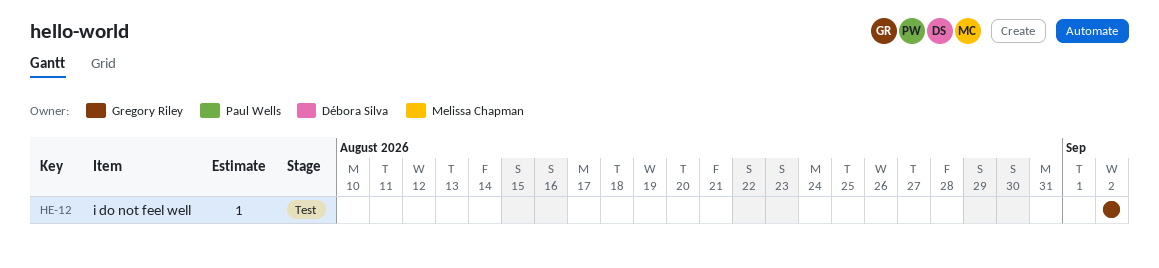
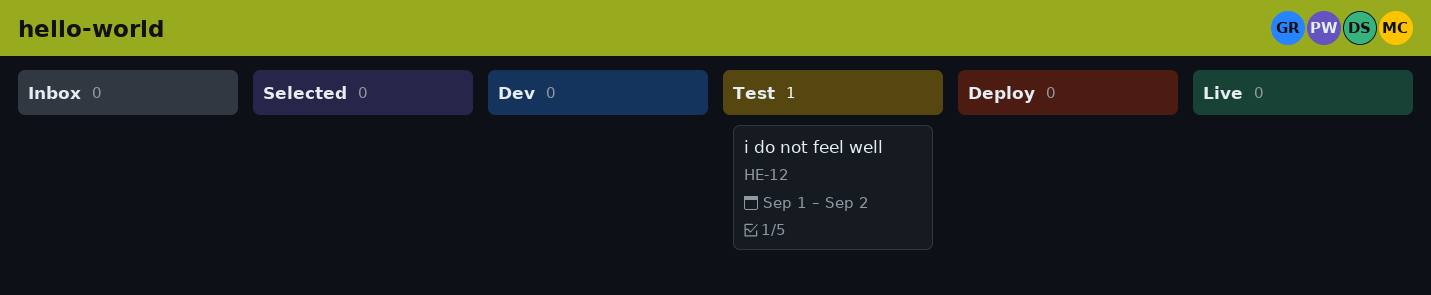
HE-12, start: Sep 2 -> Sep 1

